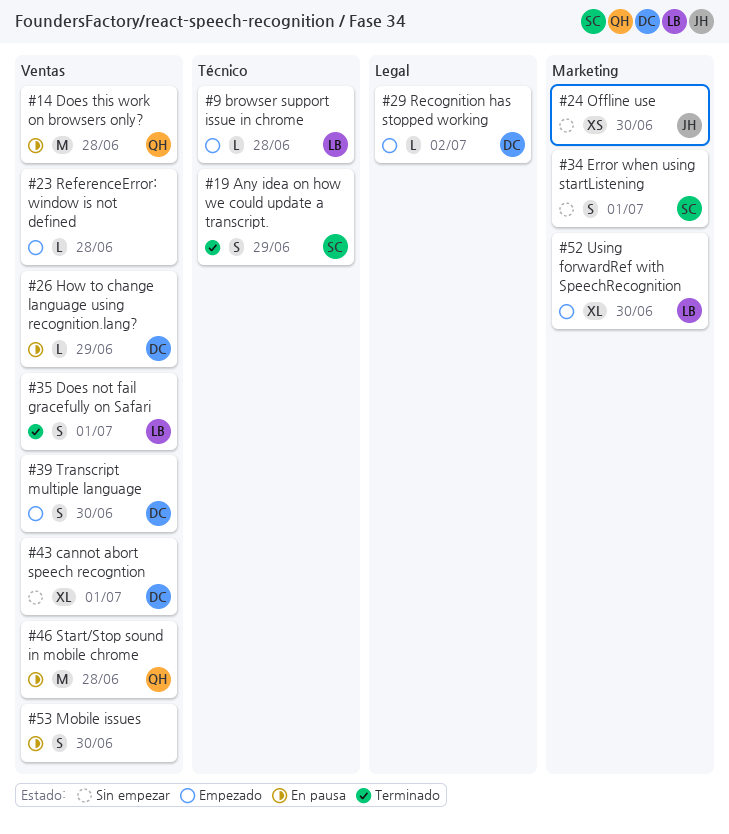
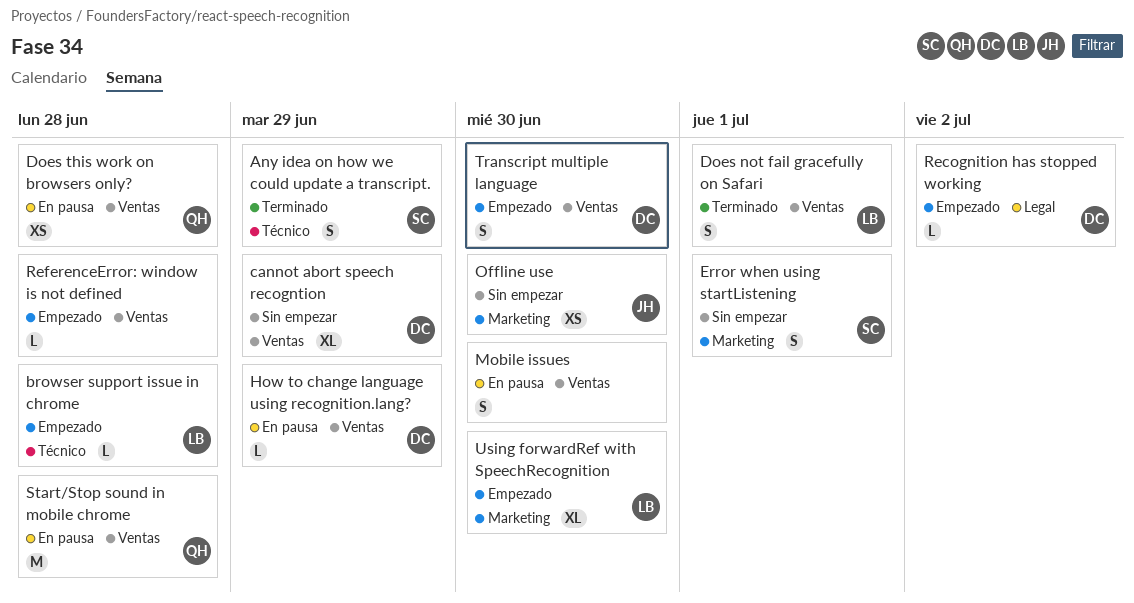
cannot abort speech recogntion, due: Jul 1 -> Jun 29
Does this work on browsers only?, estimate: M -> XS

